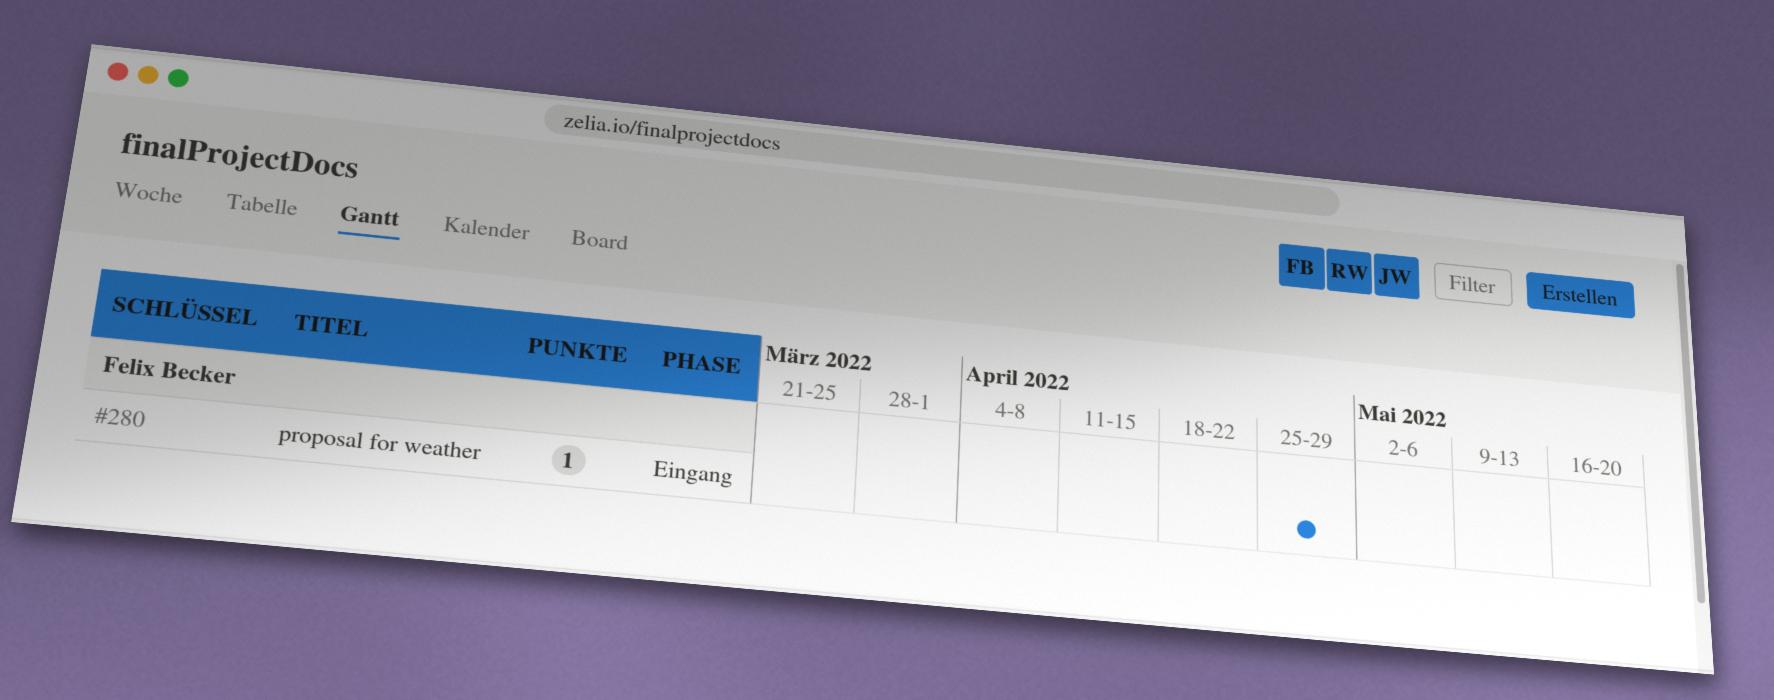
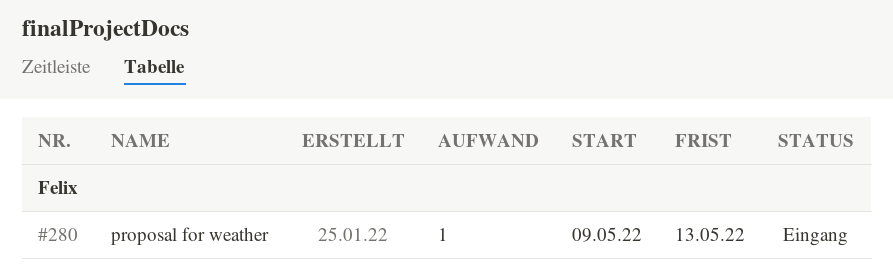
#280, start: Apr 25 -> May 9
#280, due: Apr 29 -> May 13

